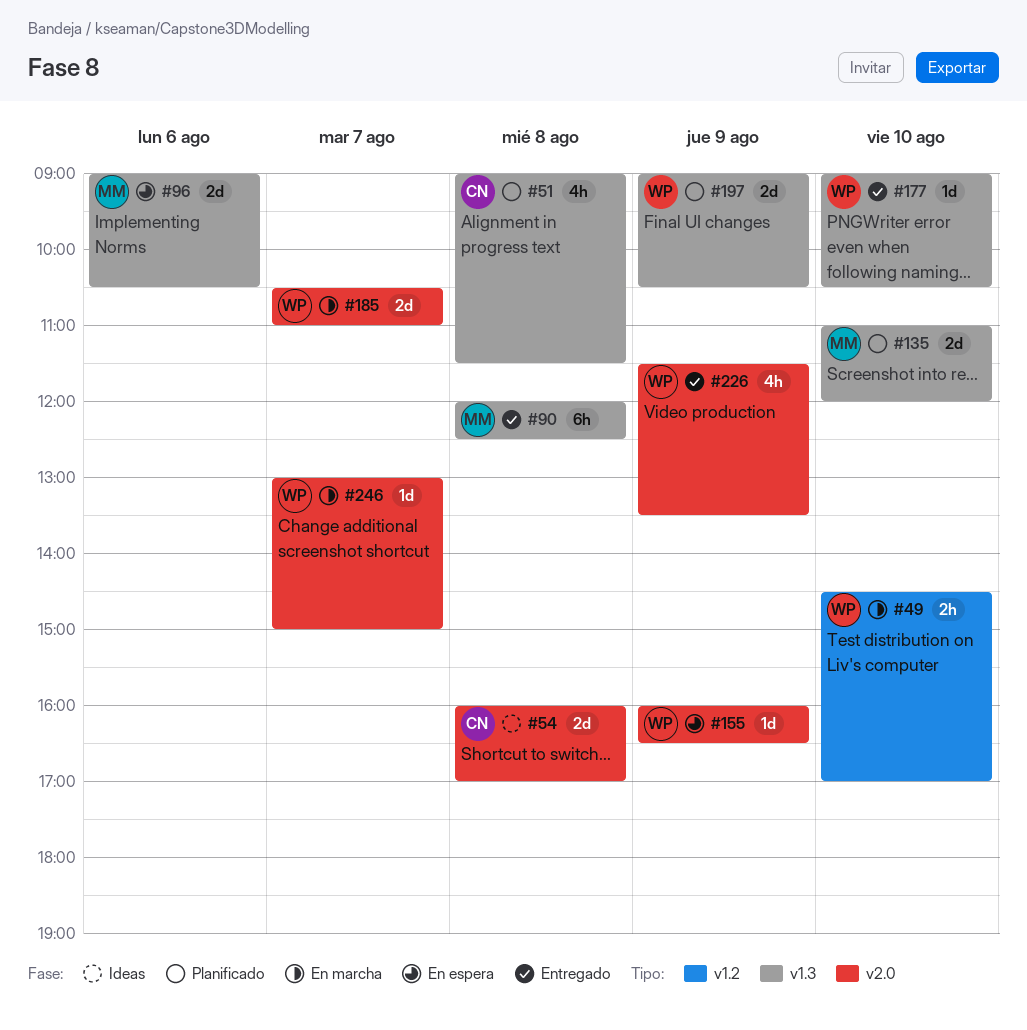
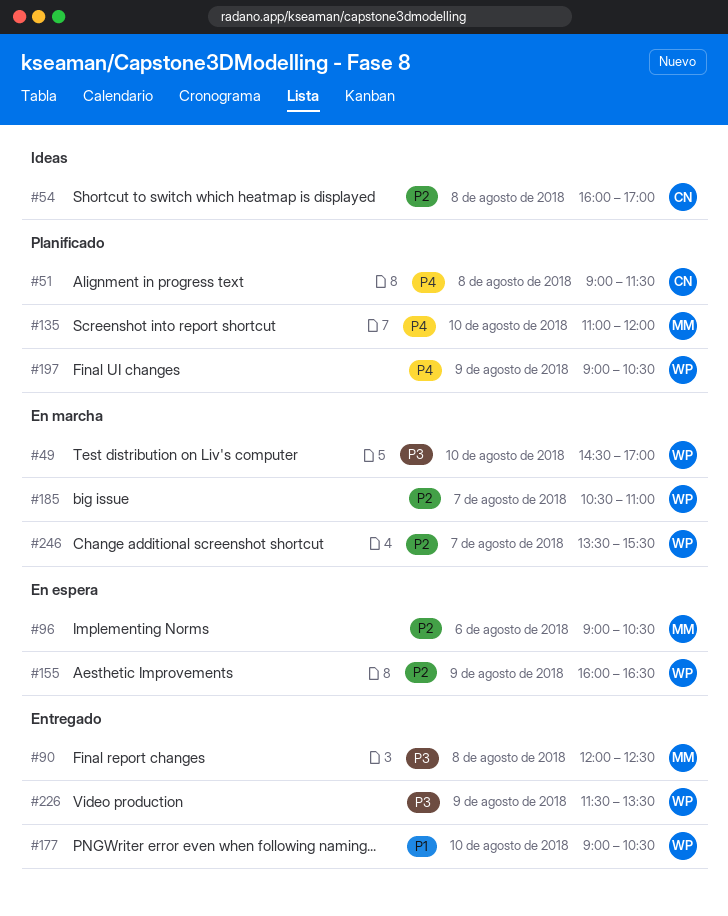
#246, begins: 13:00 -> 13:30
#246, ends: 15:00 -> 15:30

